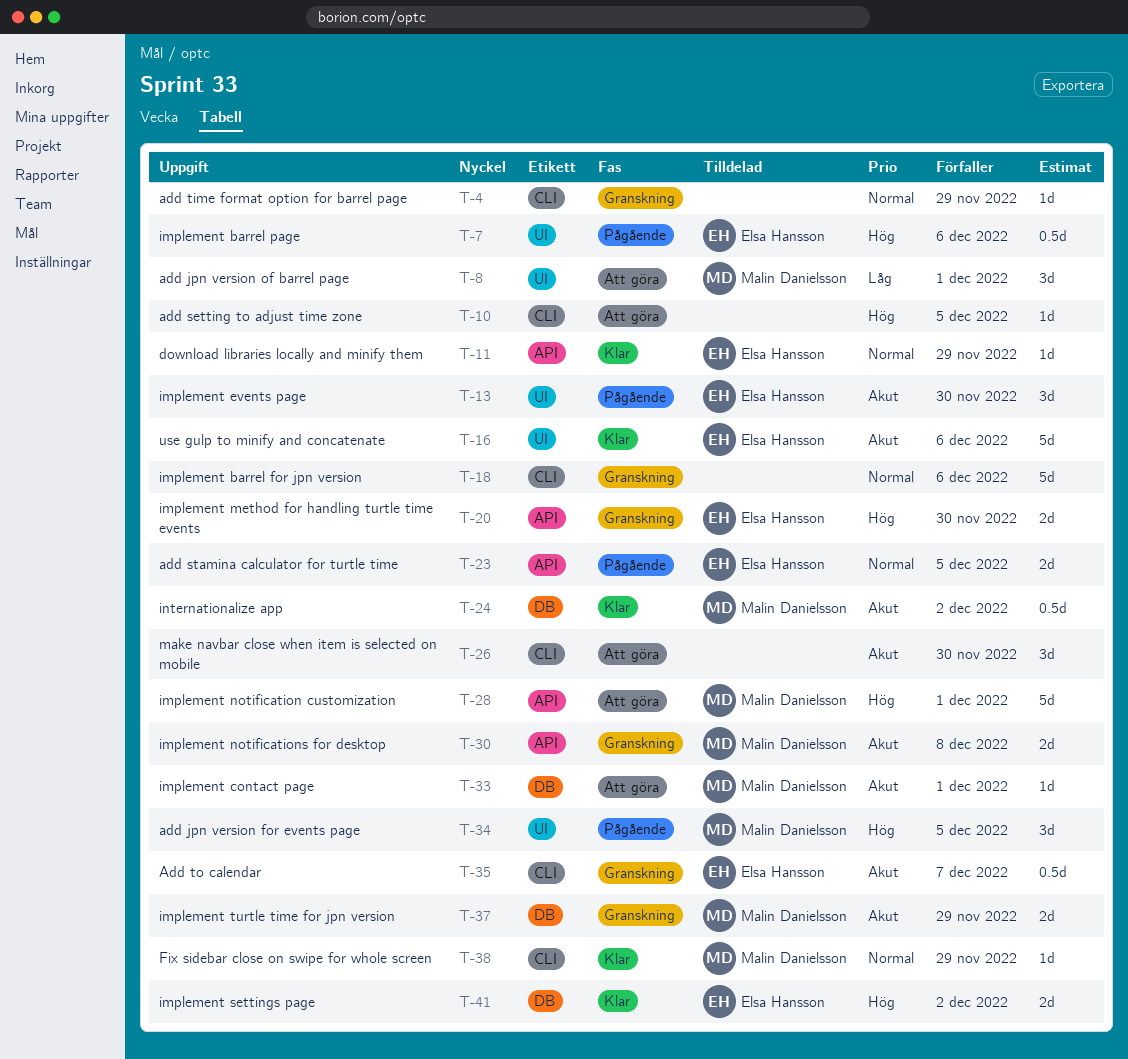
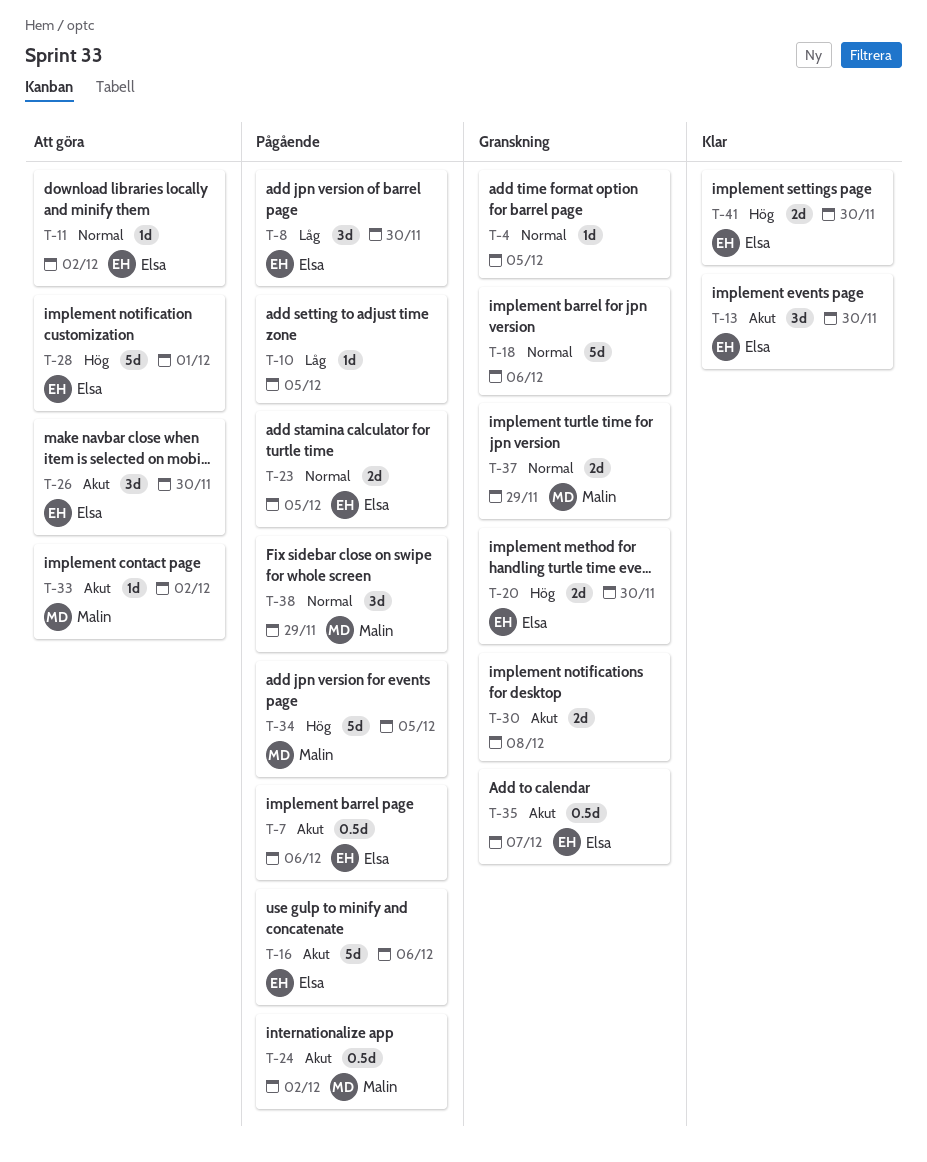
T-4, due: Nov 29 -> Dec 5
T-7, priority: Hög -> Akut
T-8, status: Att göra -> Pågående
T-8, owner: Malin Danielsson -> Elsa Hansson
T-8, due: Dec 1 -> Nov 30
T-10, status: Att göra -> Pågående
T-10, priority: Hög -> Låg
T-11, status: Klar -> Att göra
T-11, due: Nov 29 -> Dec 2
T-13, status: Pågående -> Klar
T-16, status: Klar -> Pågående
T-24, status: Klar -> Pågående
T-26, owner: none -> Elsa Hansson
T-28, owner: Malin Danielsson -> Elsa Hansson
T-30, owner: Malin Danielsson -> none
T-33, due: Dec 1 -> Dec 2
T-34, estimate: 3d -> 5d
T-37, priority: Akut -> Normal
T-38, status: Klar -> Pågående
T-38, estimate: 1d -> 3d
T-41, due: Dec 2 -> Nov 30

